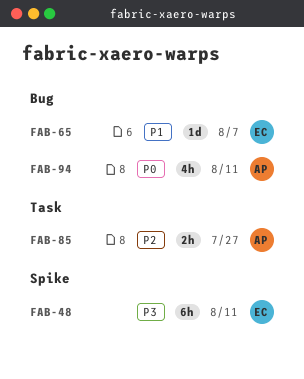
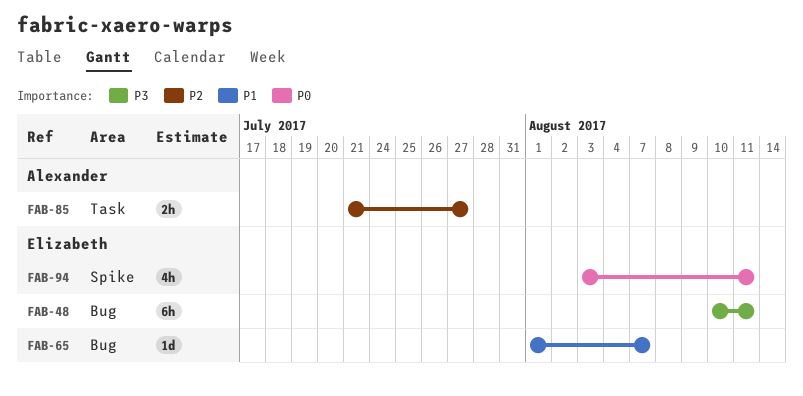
FAB-48, label: Spike -> Bug
FAB-94, owner: Alexander -> Elizabeth
FAB-94, label: Bug -> Spike

